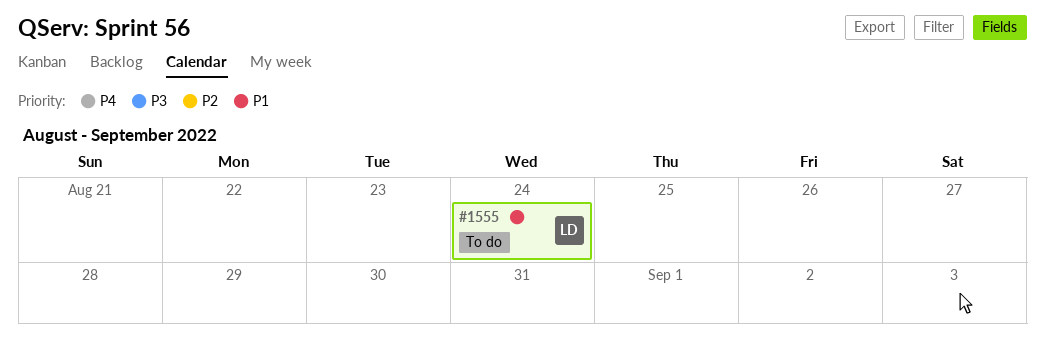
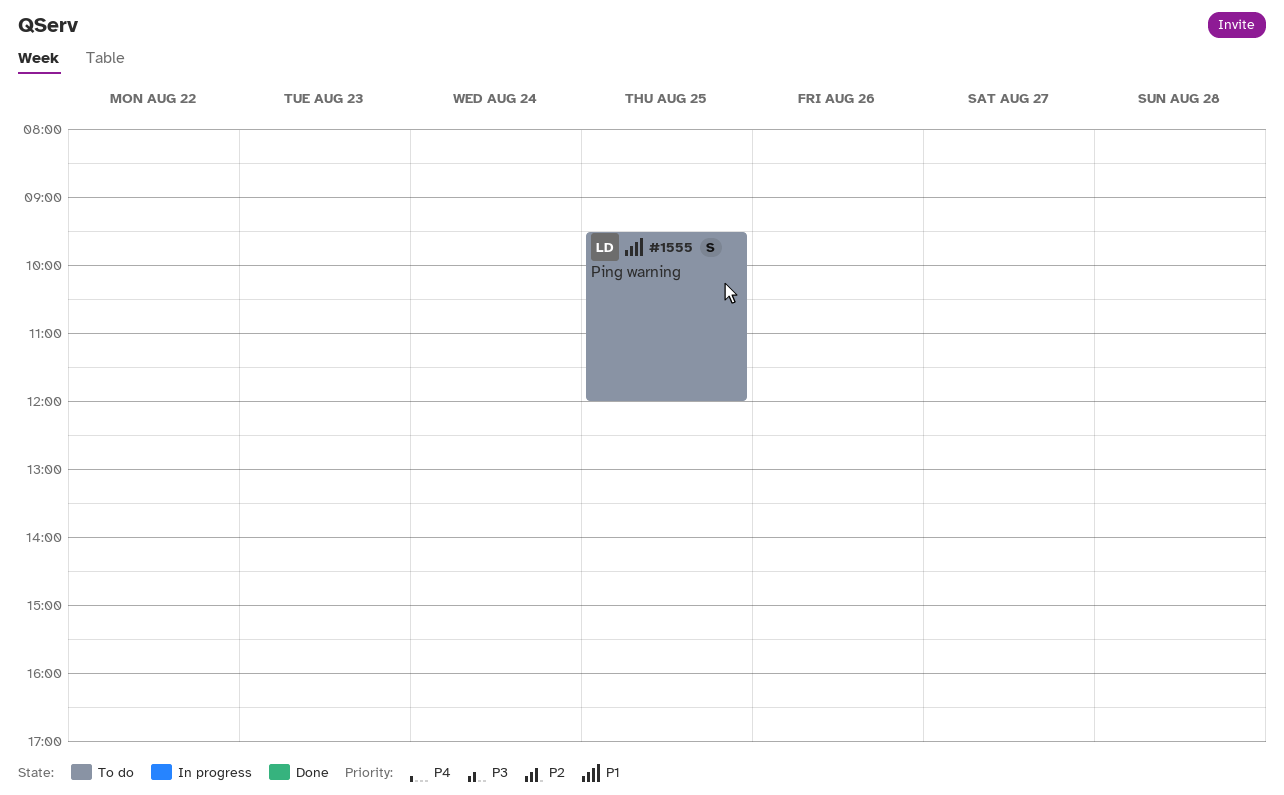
#1555, day: Aug 24 -> Aug 25

